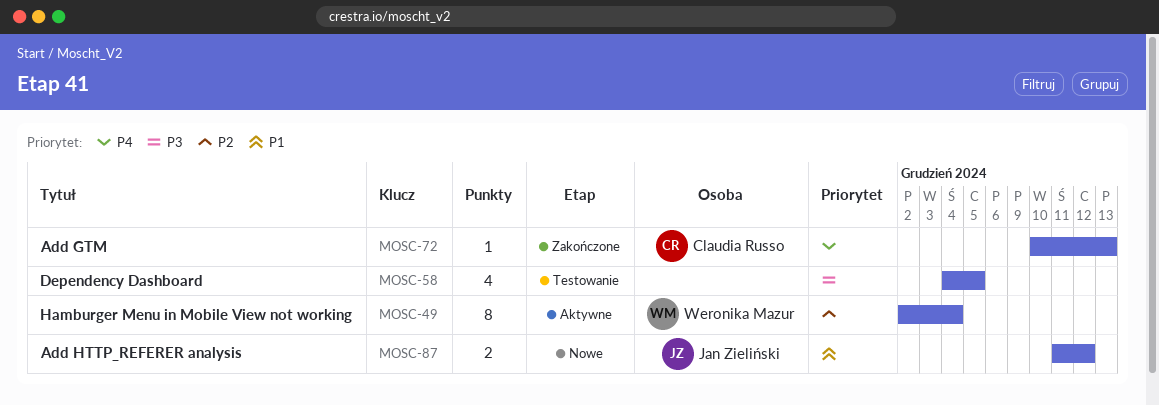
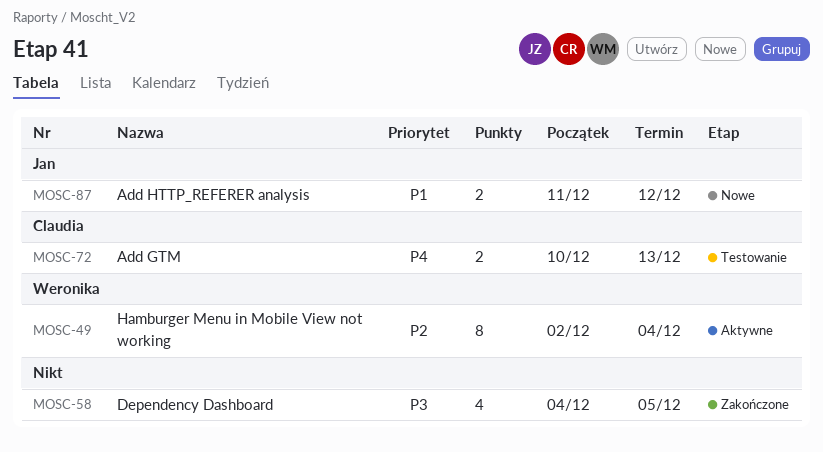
MOSC-58, status: Testowanie -> Zakończone
MOSC-72, status: Zakończone -> Testowanie
MOSC-72, estimate: 1 -> 2

